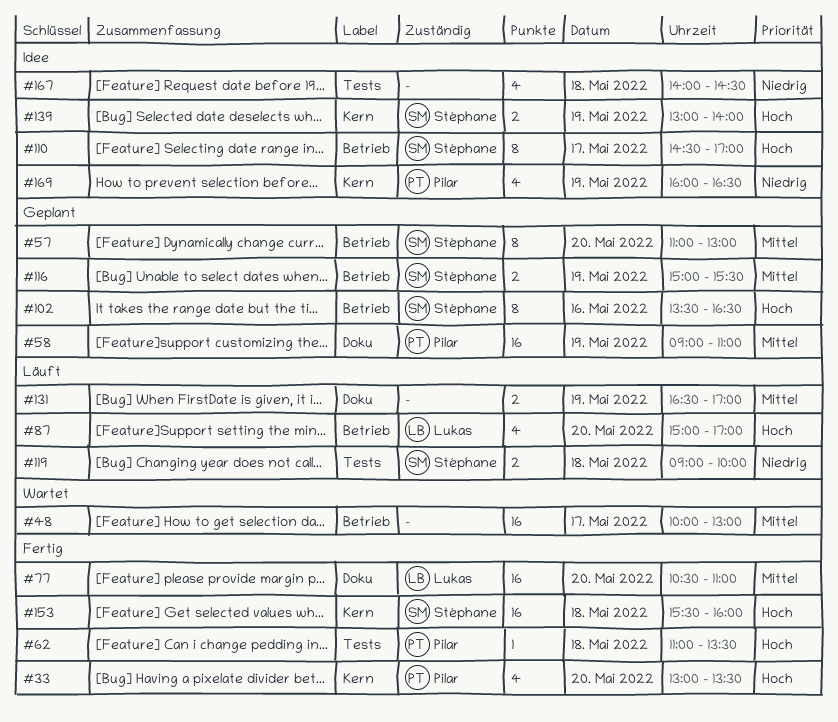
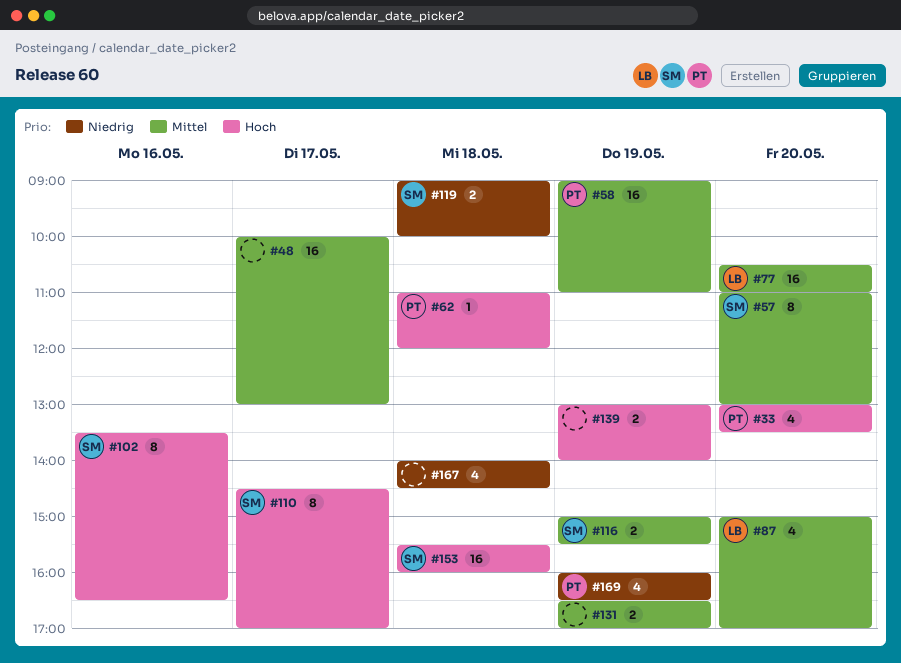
#62, ends: 13:30 -> 12:00
#87, priority: Hoch -> Mittel
#139, owner: Stéphane -> none

